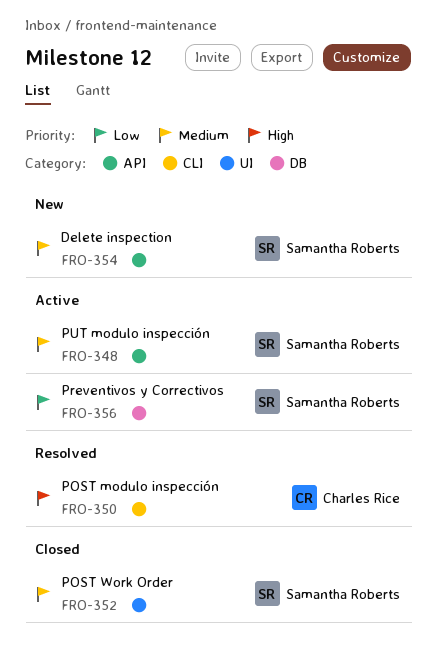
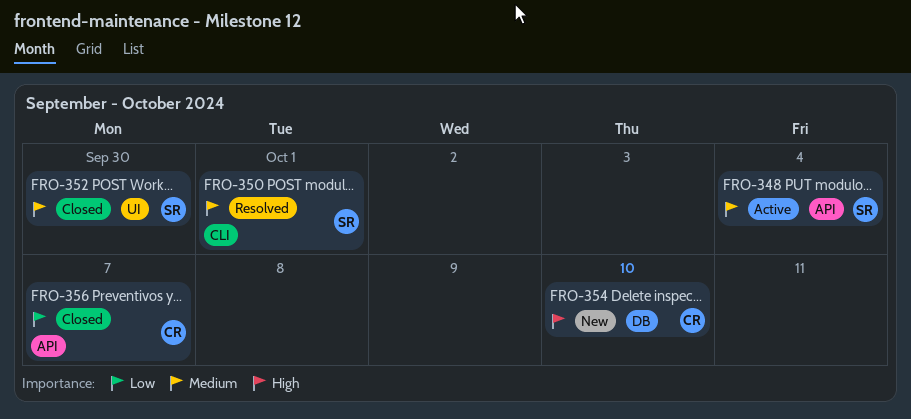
FRO-350, owner: Charles Rice -> Samantha Roberts
FRO-350, priority: High -> Medium
FRO-354, owner: Samantha Roberts -> Charles Rice
FRO-354, priority: Medium -> High
FRO-354, label: API -> DB
FRO-356, status: Active -> Closed
FRO-356, owner: Samantha Roberts -> Charles Rice
FRO-356, label: DB -> API

